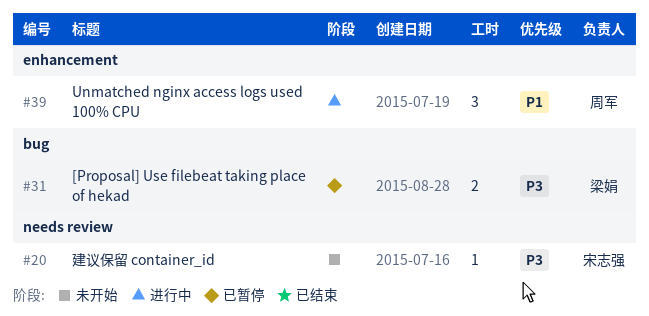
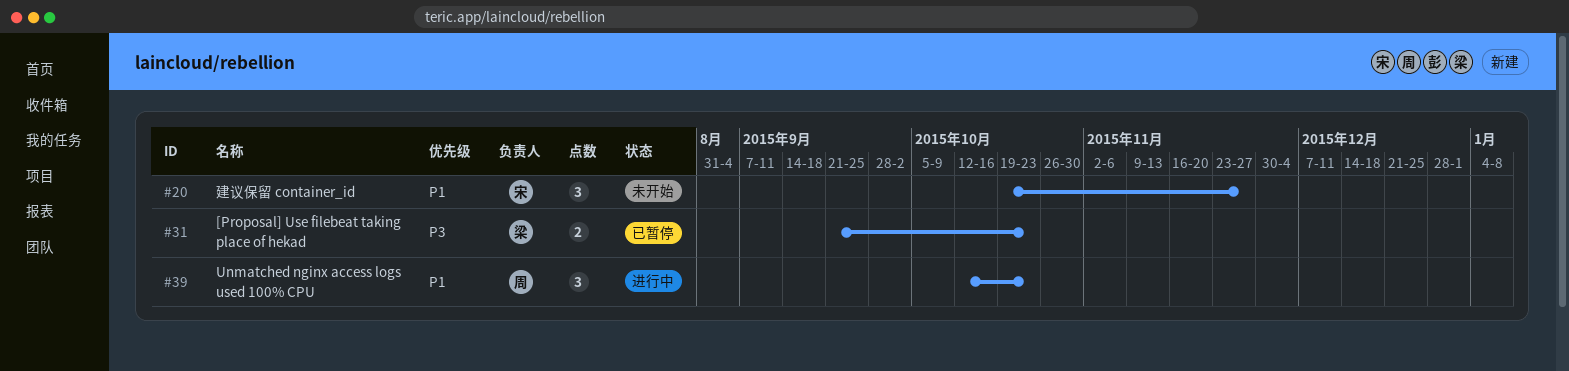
#20, priority: P3 -> P1
#20, estimate: 1 -> 3

